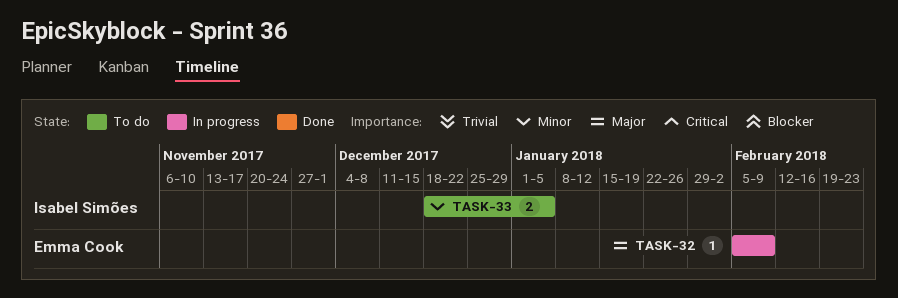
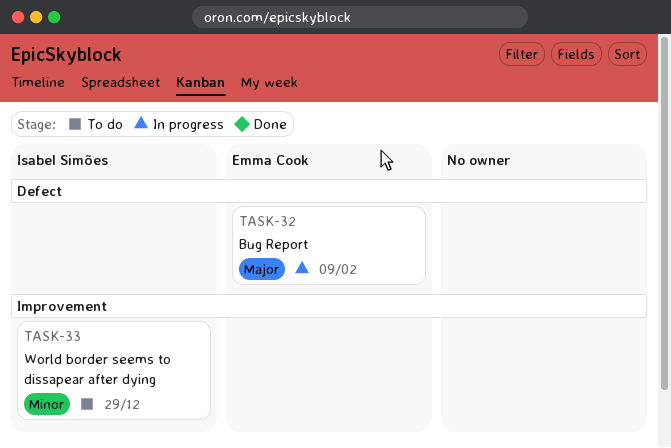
TASK-33, due: Jan 5 -> Dec 29

